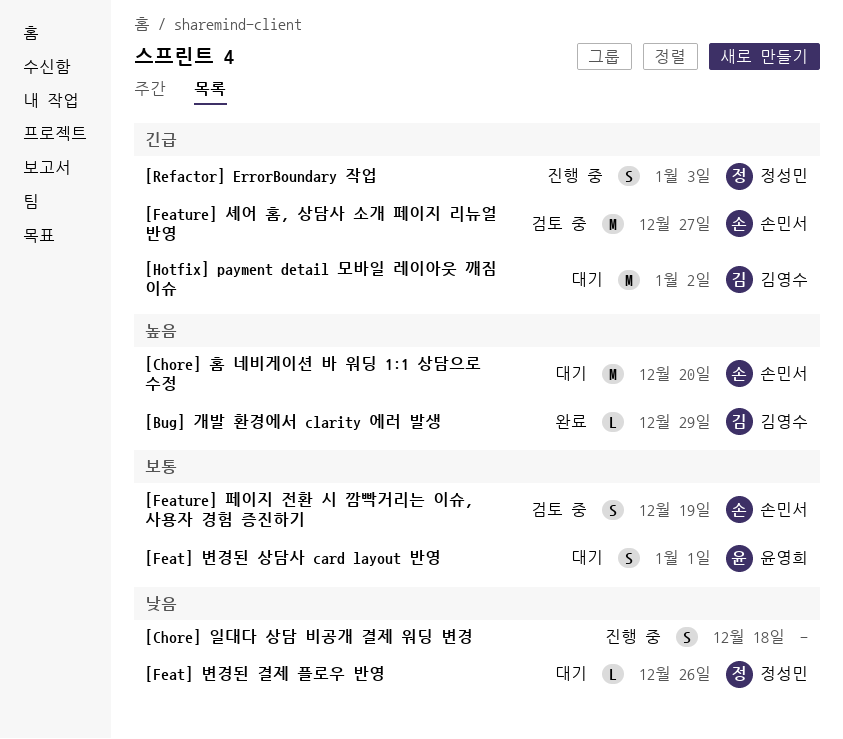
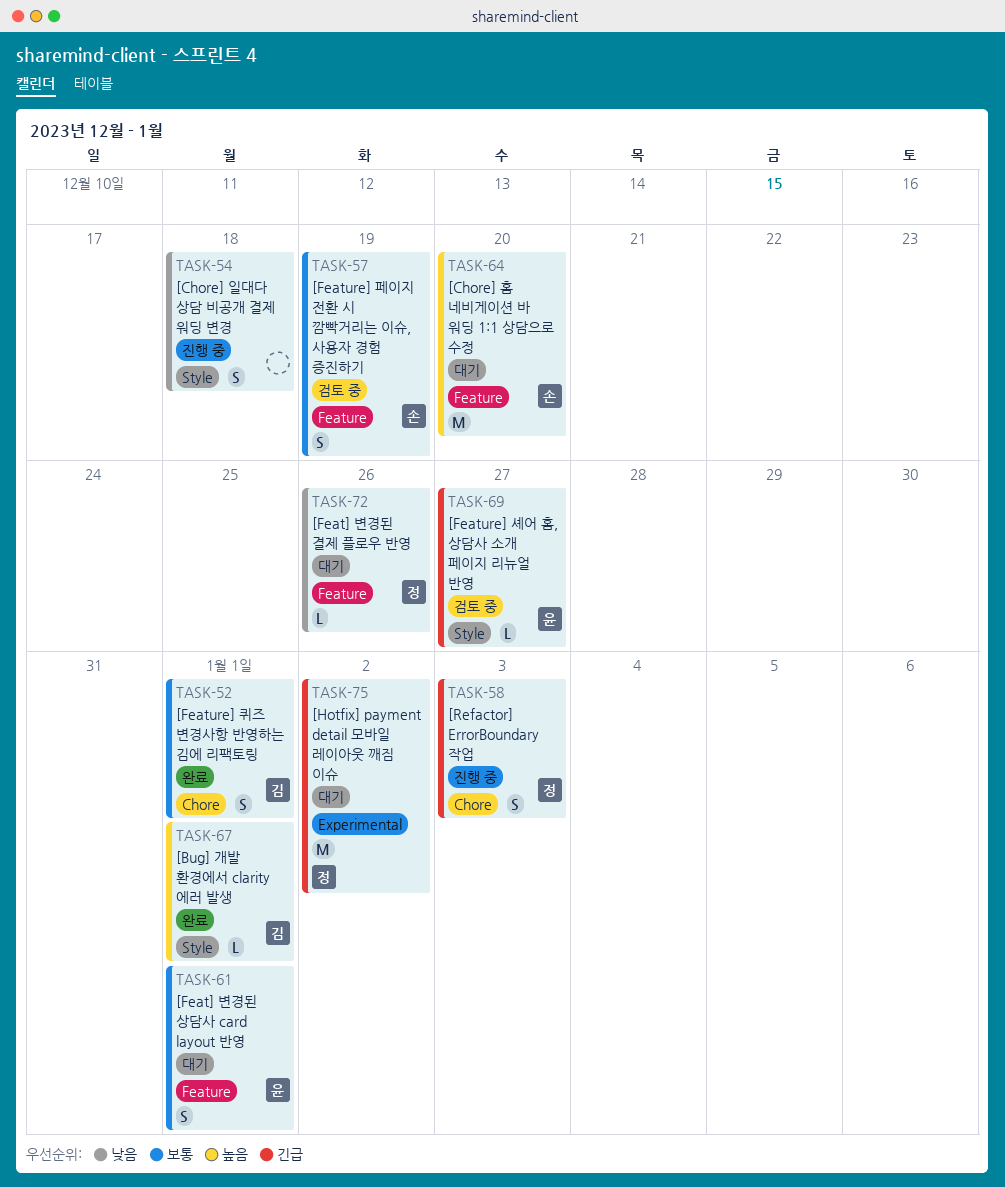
[Bug] 개발 환경에서 clarity 에러 발생, due: Dec 29 -> Jan 1
[Feature] 셰어 홈, 상담사 소개 페이지 리뉴얼 반영, owner: 손민서 -> 윤영희
[Feature] 셰어 홈, 상담사 소개 페이지 리뉴얼 반영, estimate: M -> L
[Feature] 퀴즈 변경사항 반영하는 김에 리팩토링: none -> present
[Hotfix] payment detail 모바일 레이아웃 깨짐 이슈, owner: 김영수 -> 정성민

